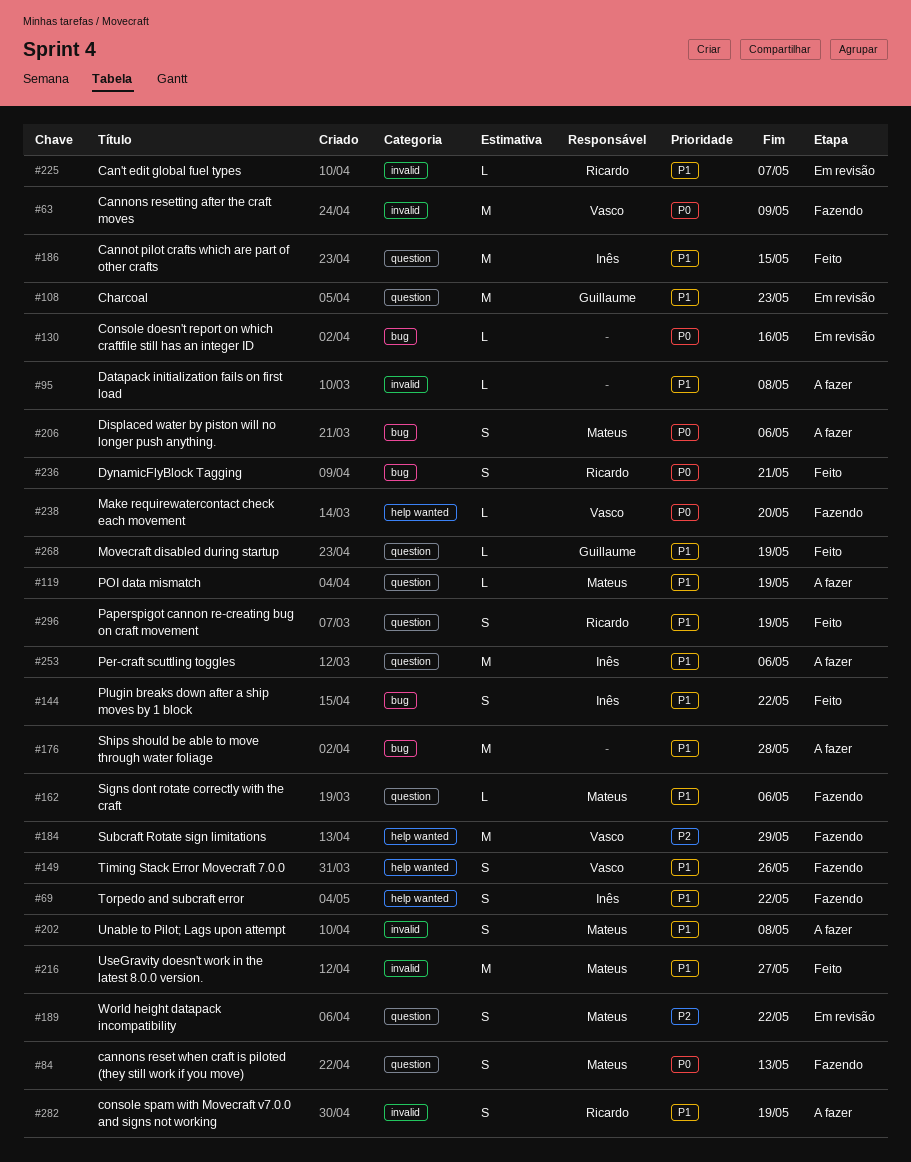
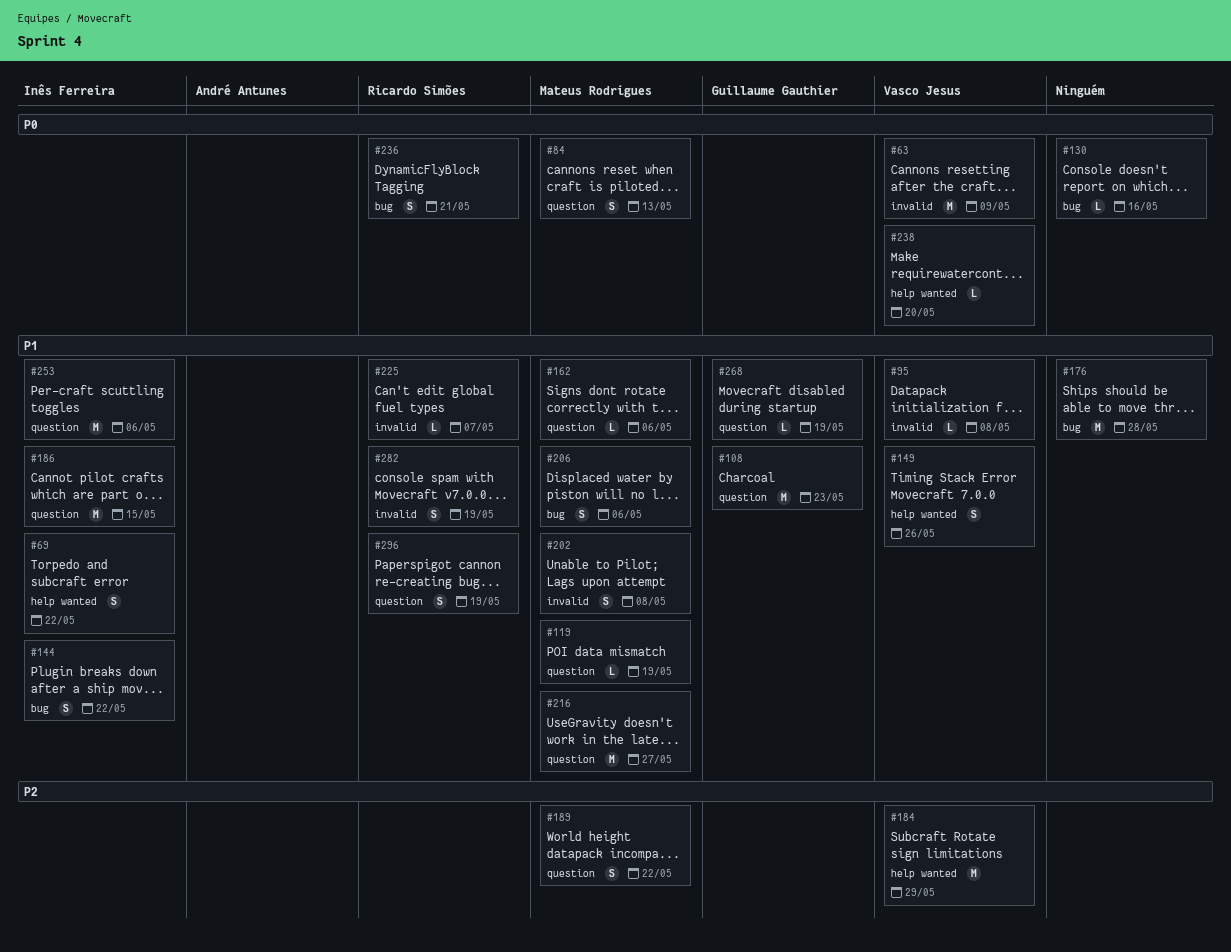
#95, owner: none -> Vasco Jesus
#206, priority: P0 -> P1
#216, label: invalid -> question

